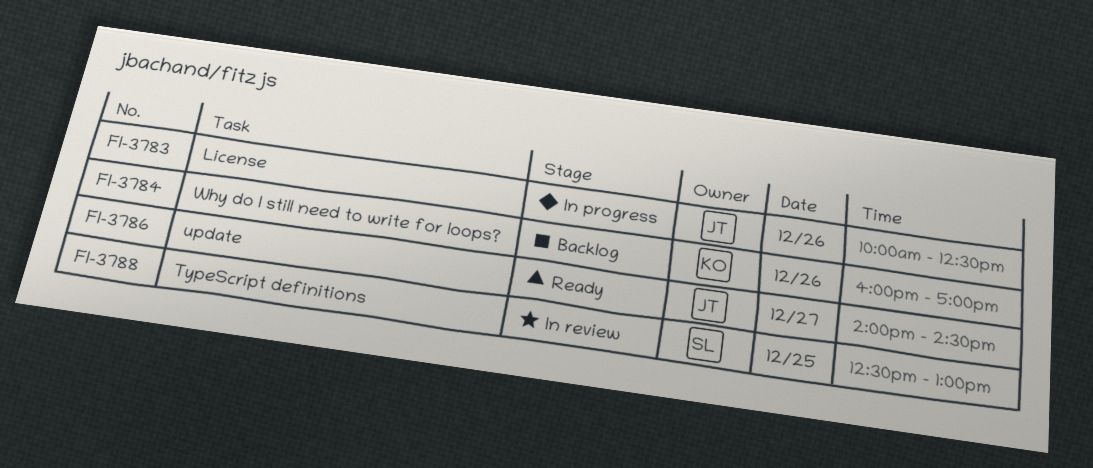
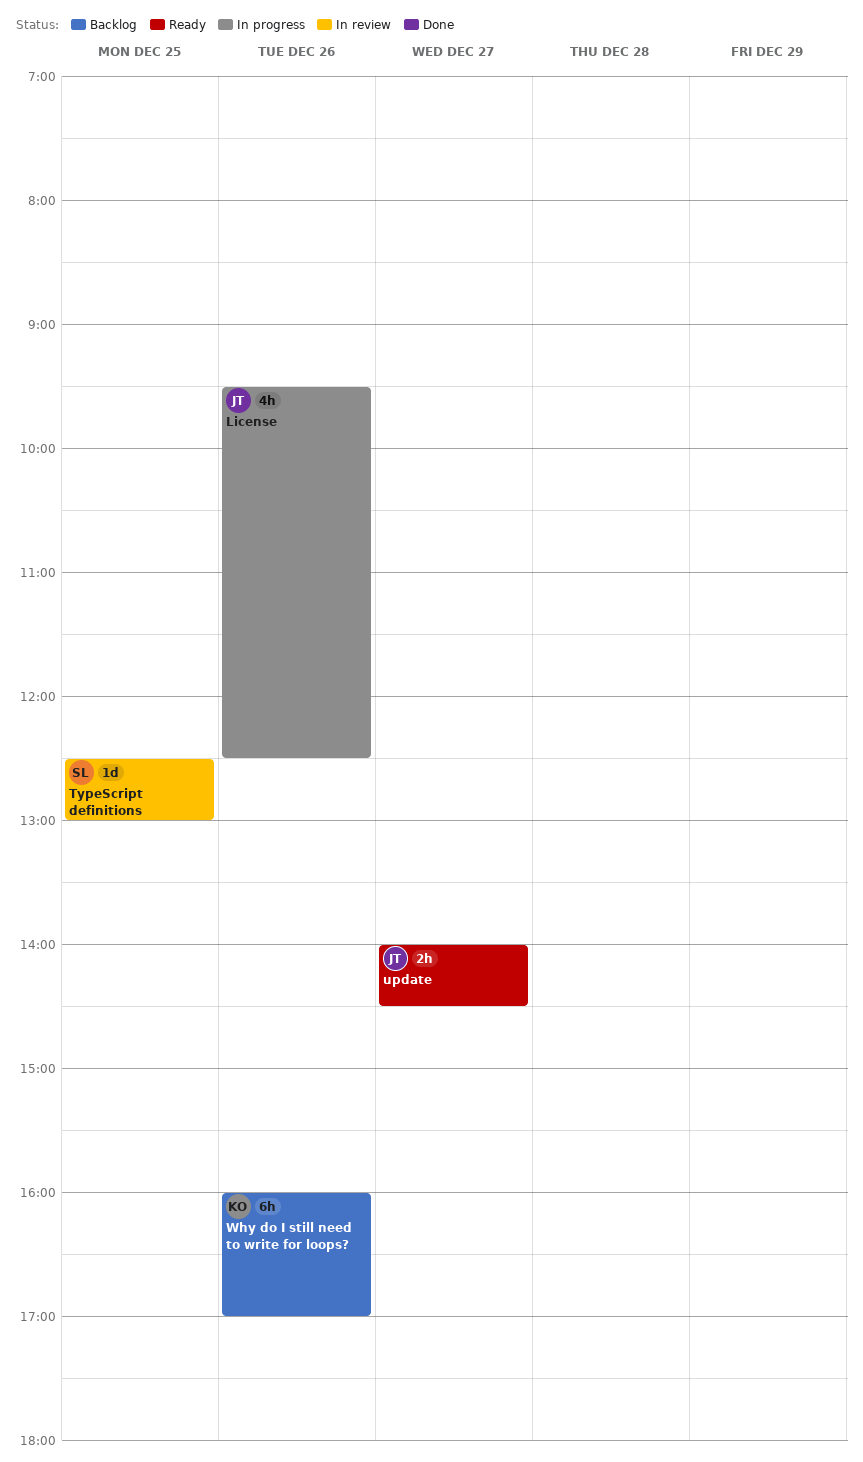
License, begins: 10:00 -> 09:30

